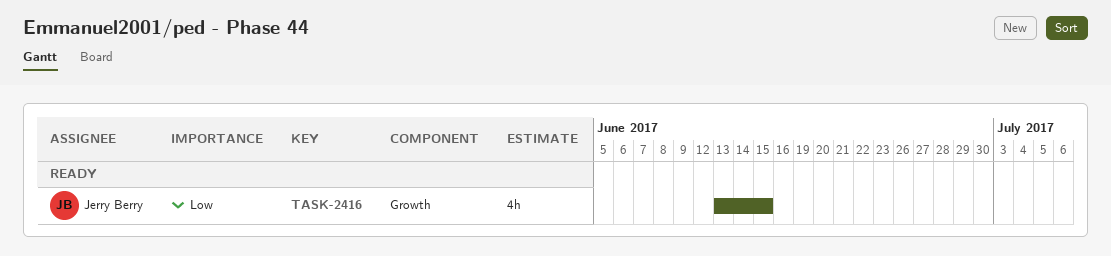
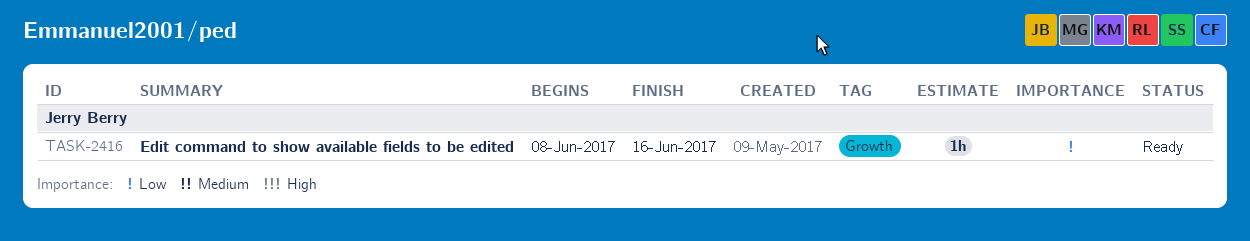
TASK-2416, estimate: 4h -> 1h
TASK-2416, start: Jun 13 -> Jun 8
TASK-2416, due: Jun 15 -> Jun 16

